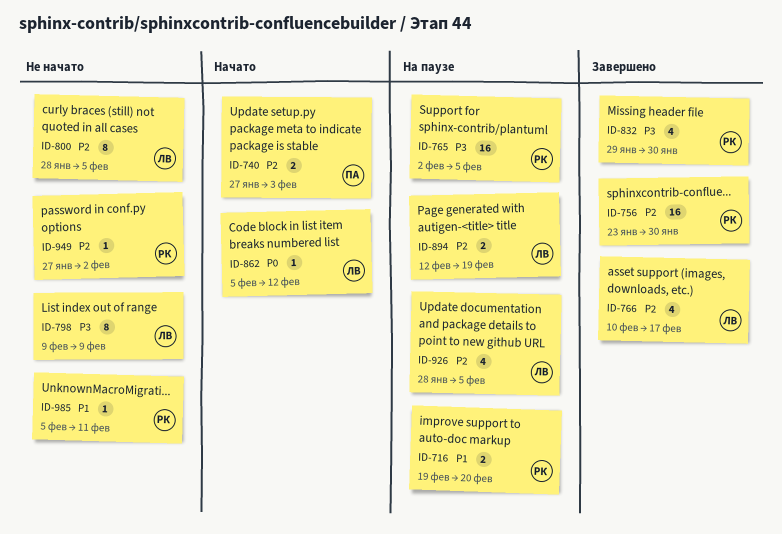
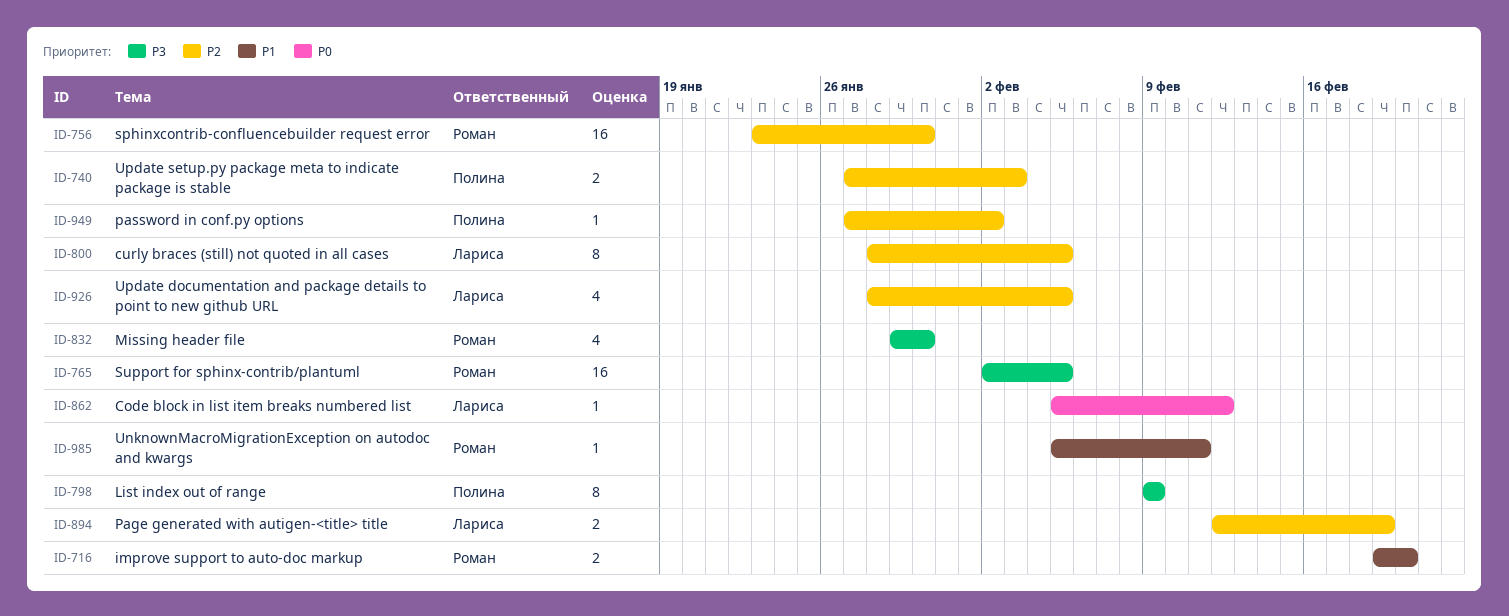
ID-766: present -> none
ID-798, owner: Лариса -> Полина
ID-949, owner: Роман -> Полина

